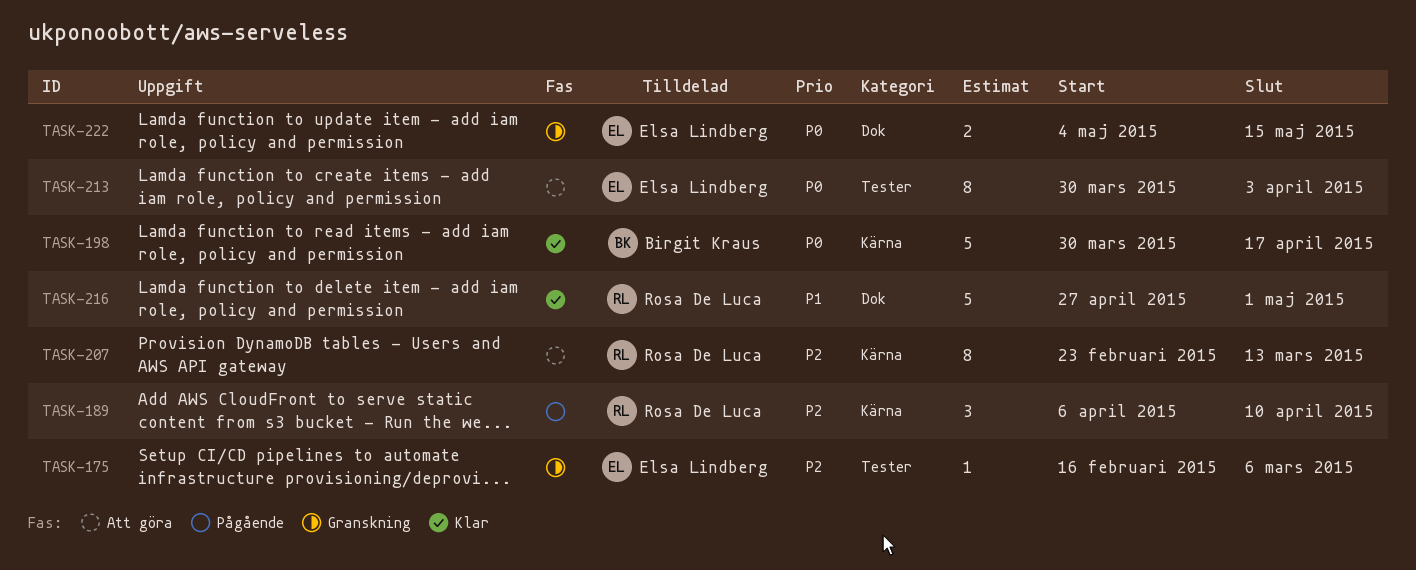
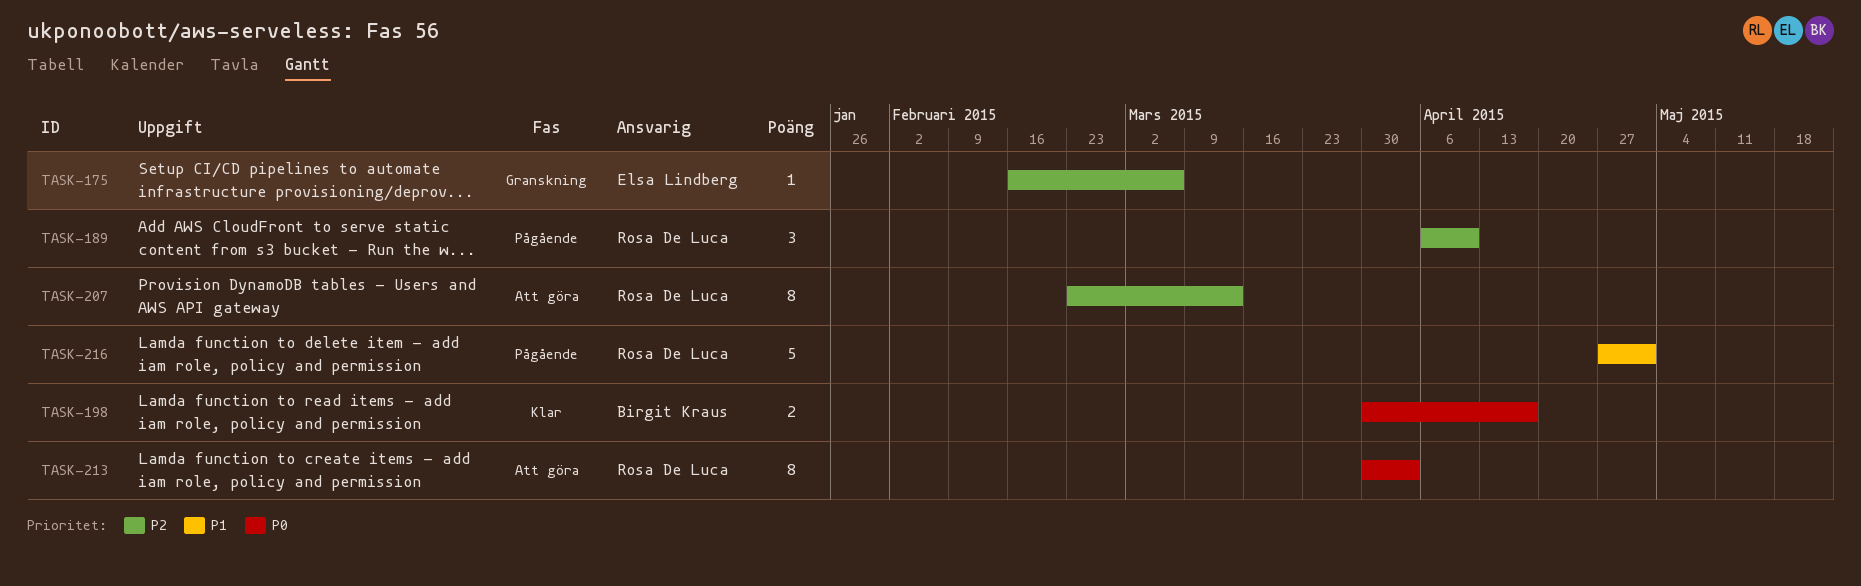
TASK-198, estimate: 5 -> 2
TASK-213, owner: Elsa Lindberg -> Rosa De Luca
TASK-216, status: Klar -> Pågående
TASK-222: present -> none

